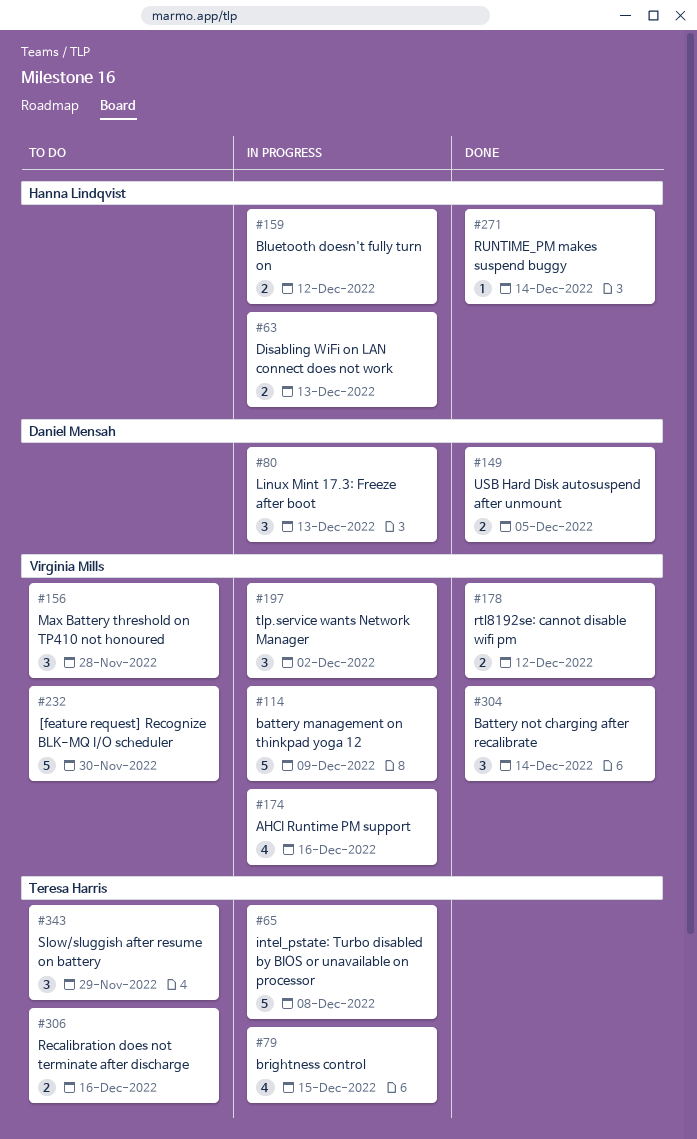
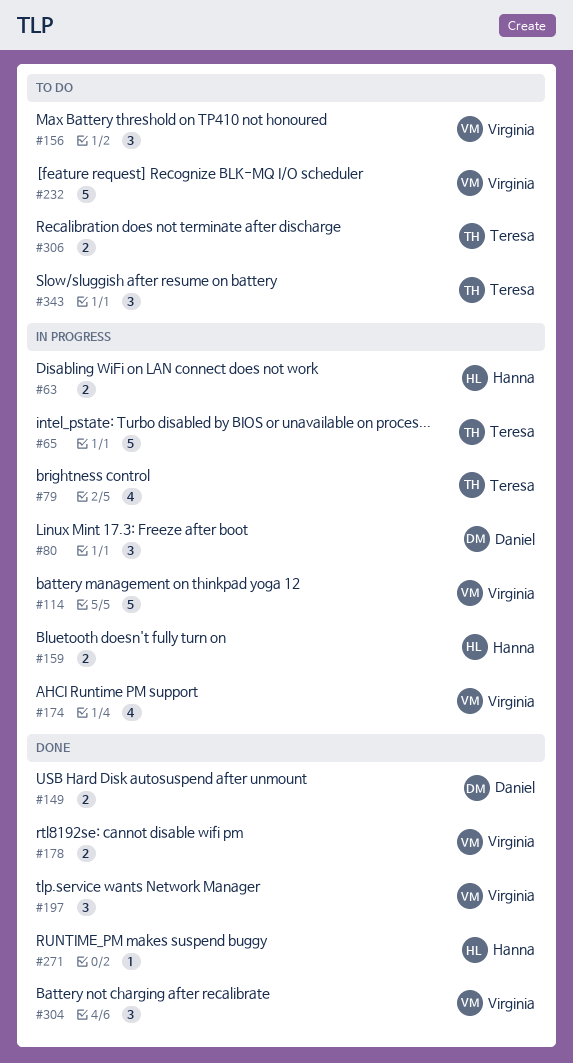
#197, status: In progress -> Done

